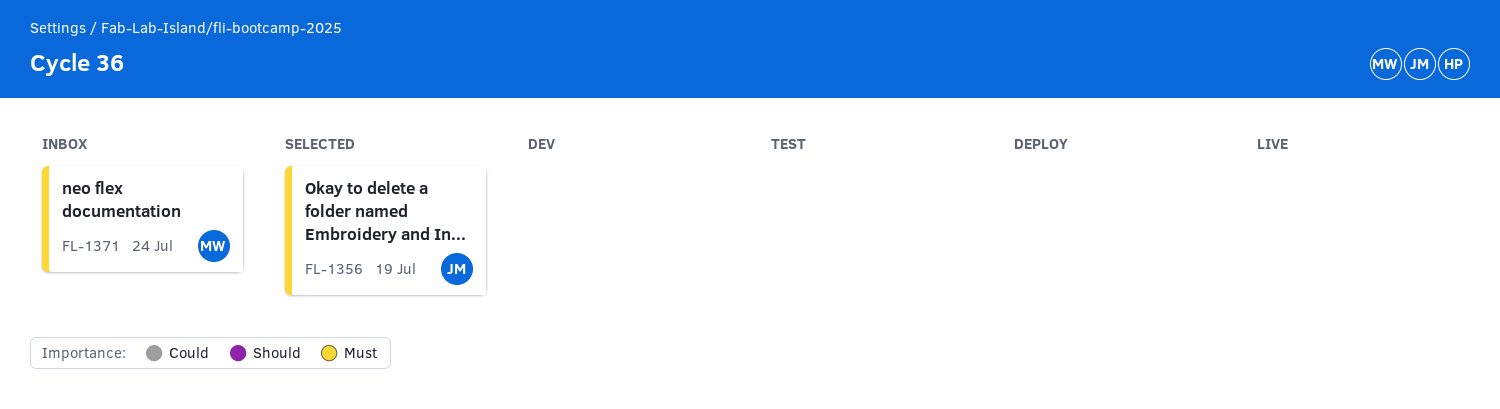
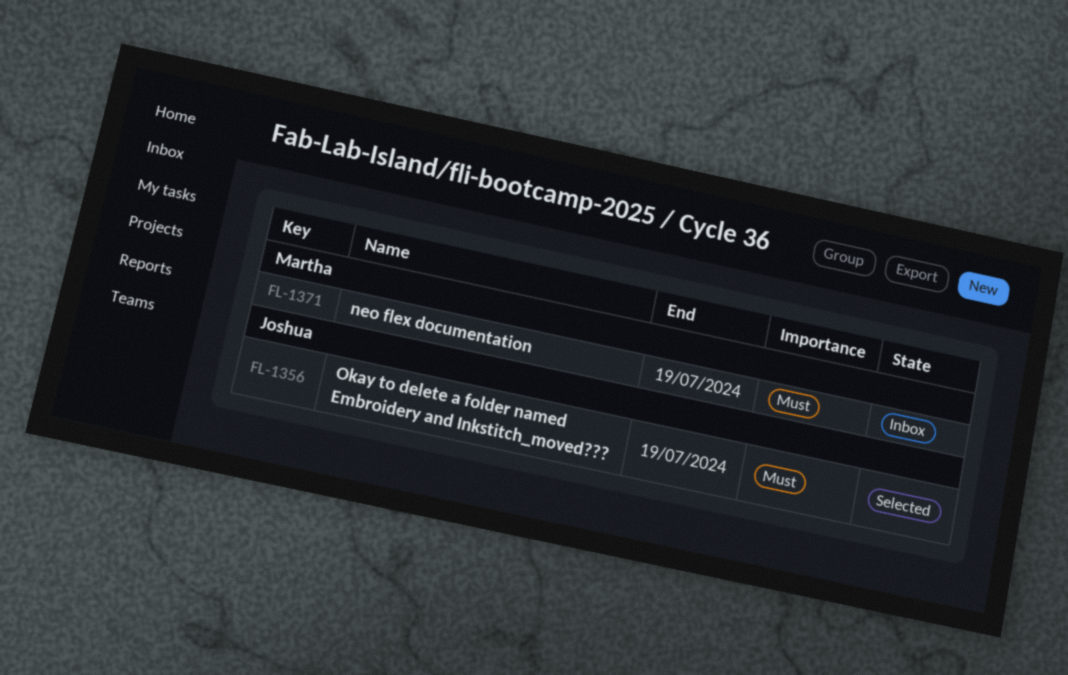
FL-1371, due: Jul 24 -> Jul 19

